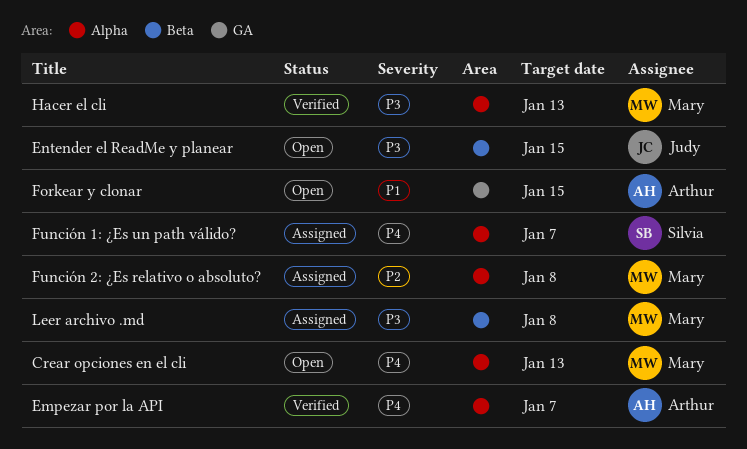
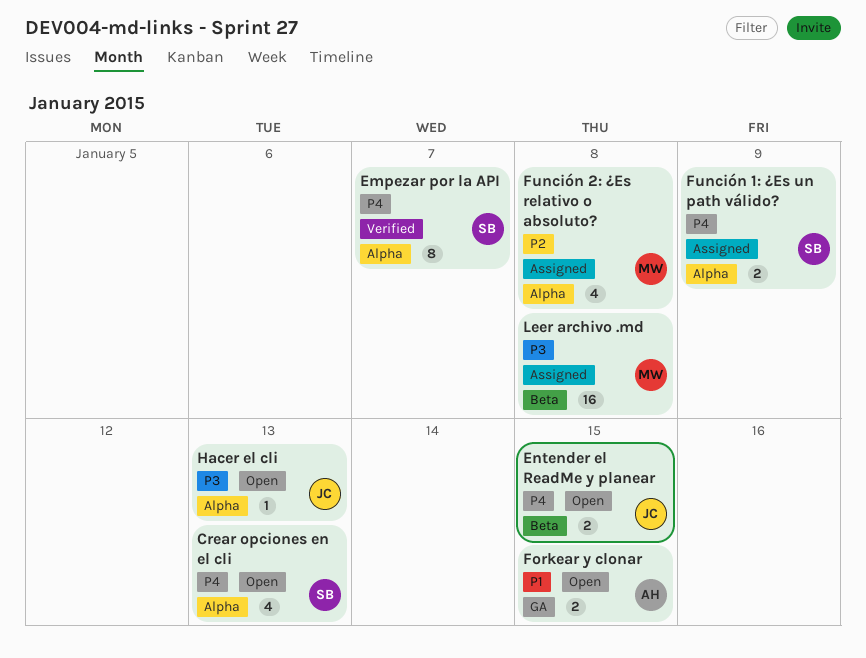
Crear opciones en el cli, owner: Mary -> Silvia
Empezar por la API, owner: Arthur -> Silvia
Entender el ReadMe y planear, priority: P3 -> P4
Función 1: ¿Es un path válido?, due: Jan 7 -> Jan 9
Hacer el cli, status: Verified -> Open
Hacer el cli, owner: Mary -> Judy

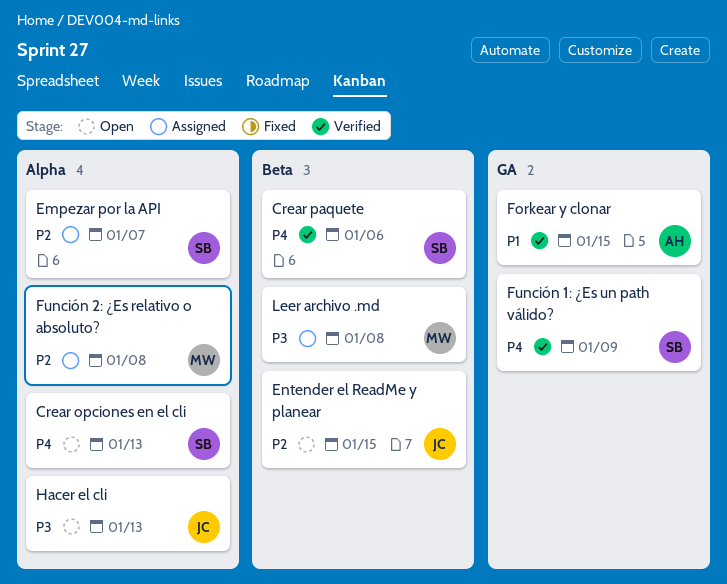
Crear paquete: none -> present
Empezar por la API, status: Verified -> Assigned
Empezar por la API, priority: P4 -> P2
Entender el ReadMe y planear, priority: P4 -> P2
Forkear y clonar, status: Open -> Verified
Función 1: ¿Es un path válido?, status: Assigned -> Verified
Función 1: ¿Es un path válido?, label: Alpha -> GA

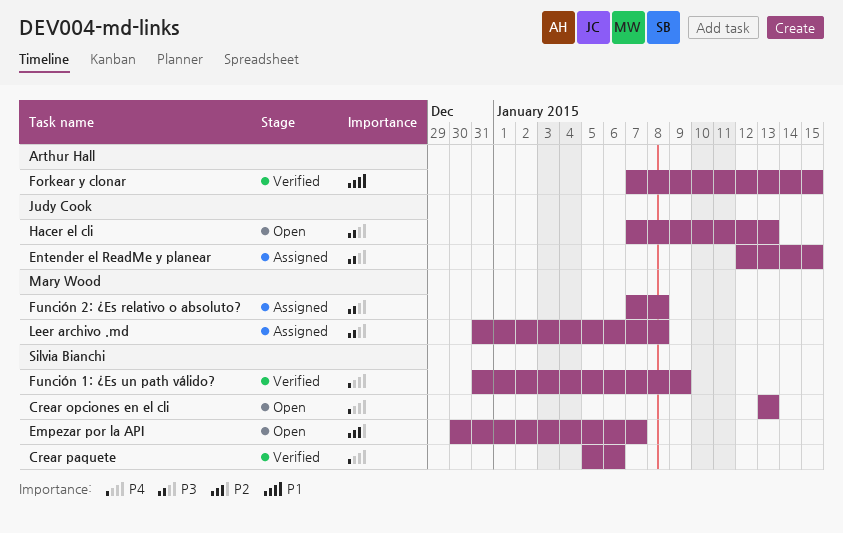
Empezar por la API, status: Assigned -> Open
Entender el ReadMe y planear, status: Open -> Assigned
Entender el ReadMe y planear, priority: P2 -> P3
Función 2: ¿Es relativo o absoluto?, priority: P2 -> P3

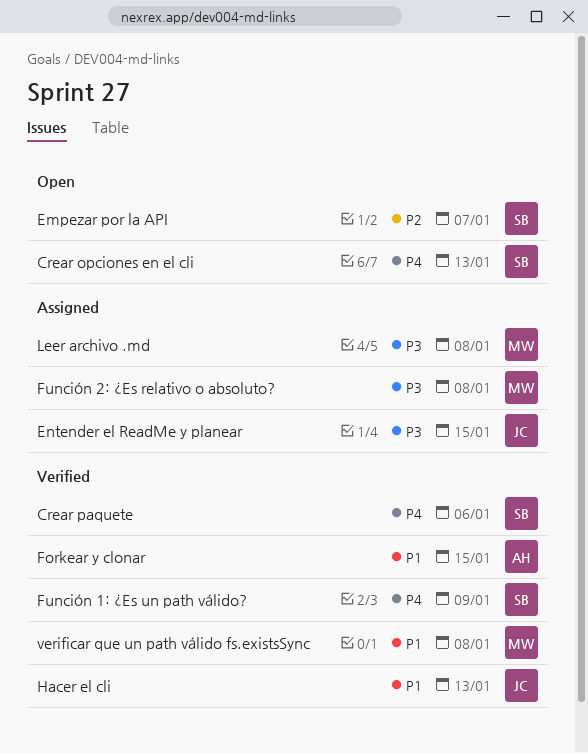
Hacer el cli, status: Open -> Verified
Hacer el cli, priority: P3 -> P1
verificar que un path válido fs.existsSync: none -> present

